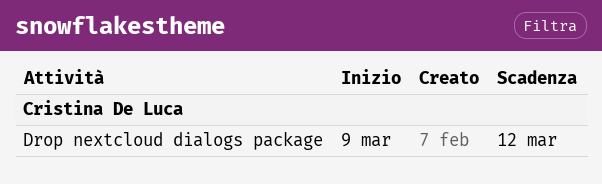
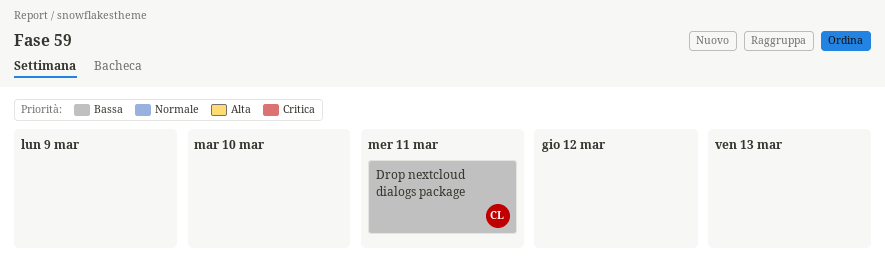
Drop nextcloud dialogs package, due: Mar 12 -> Mar 11

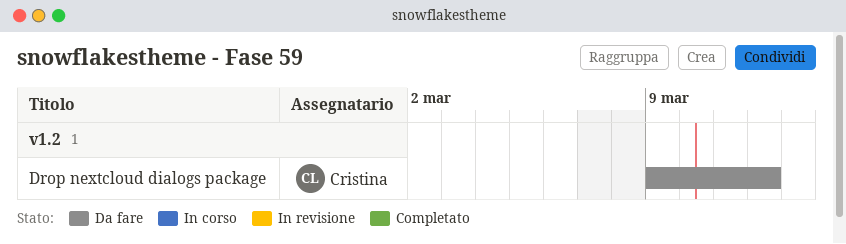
Drop nextcloud dialogs package, due: Mar 11 -> Mar 12

